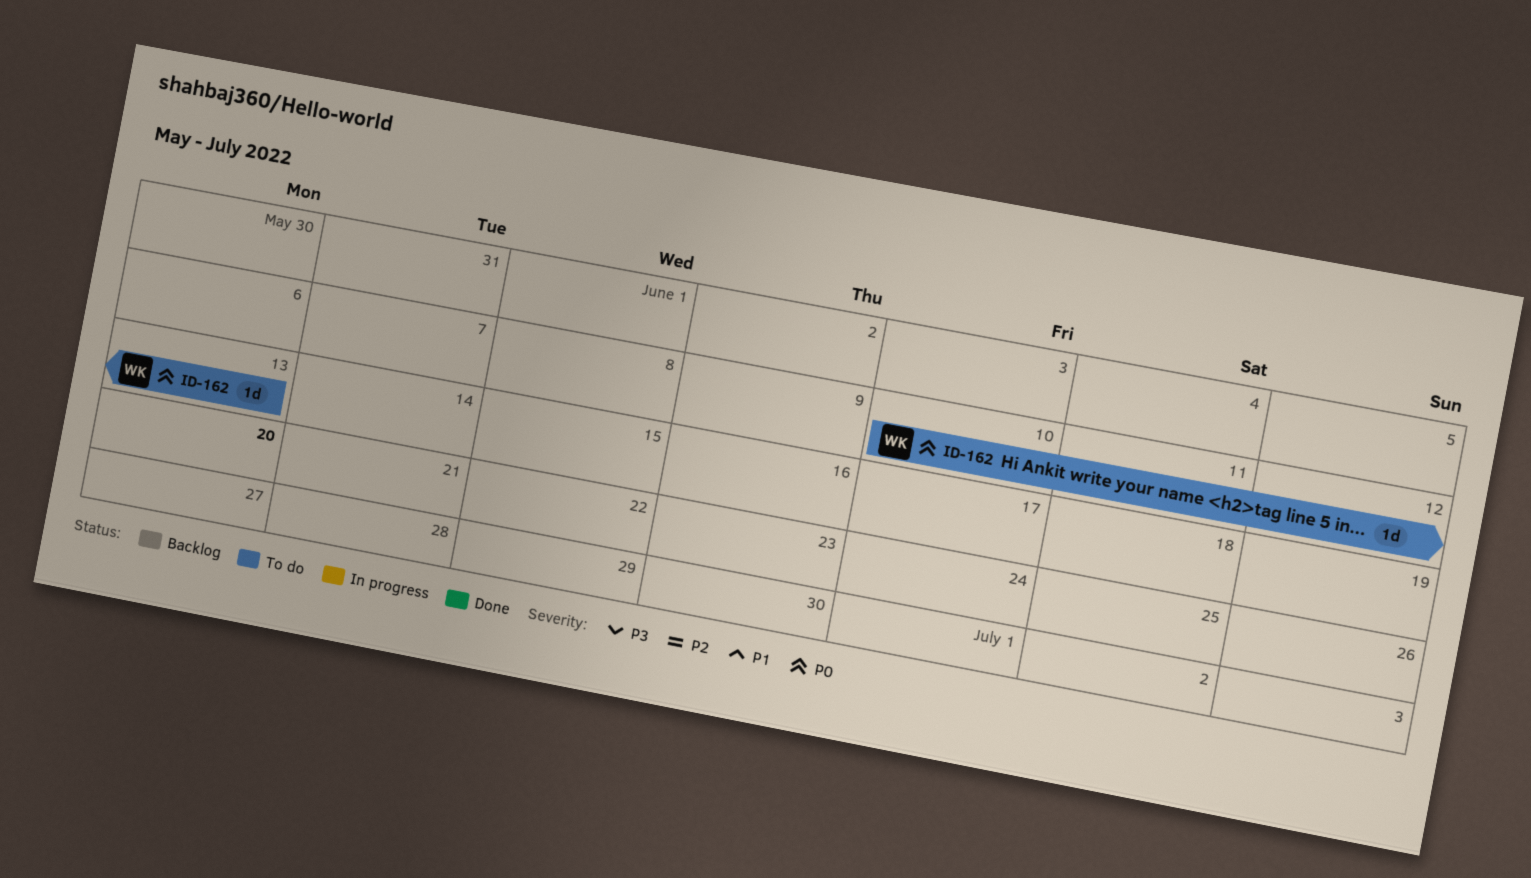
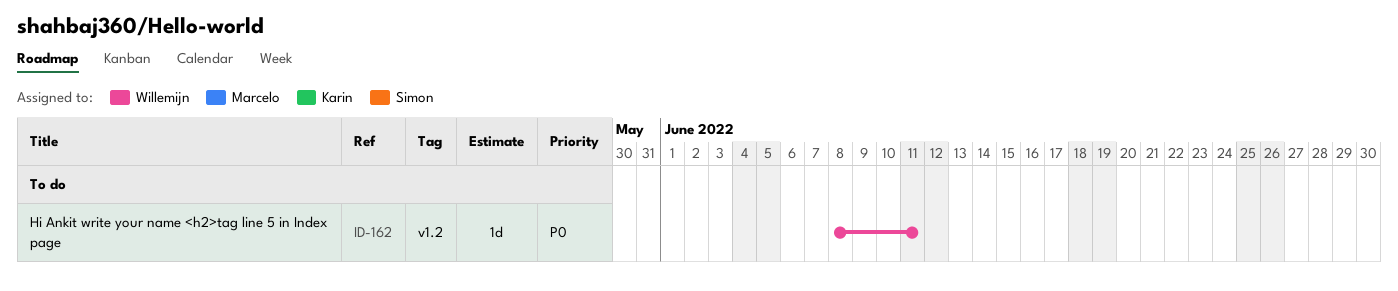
ID-162, start: Jun 10 -> Jun 8
ID-162, due: Jun 13 -> Jun 11

